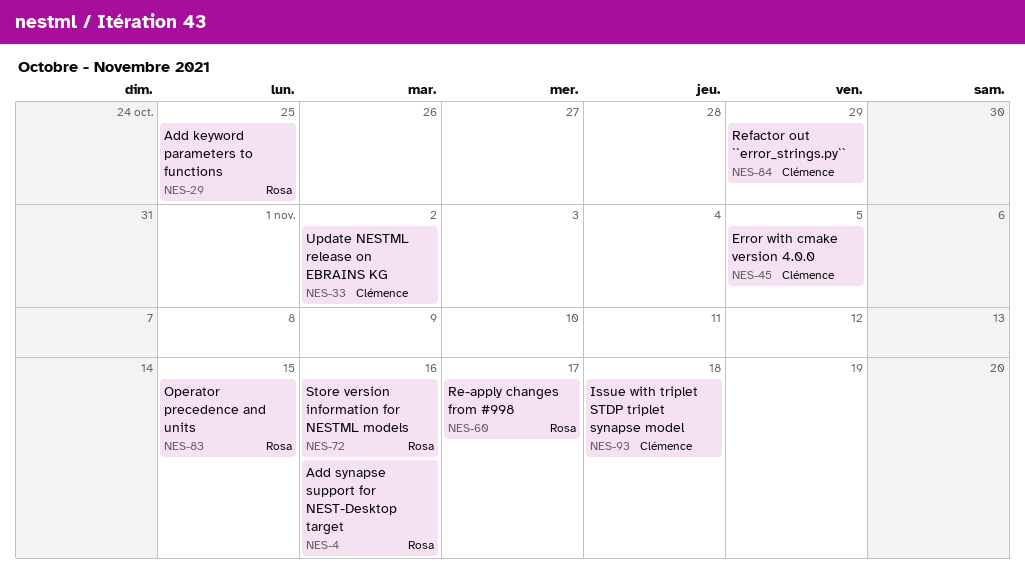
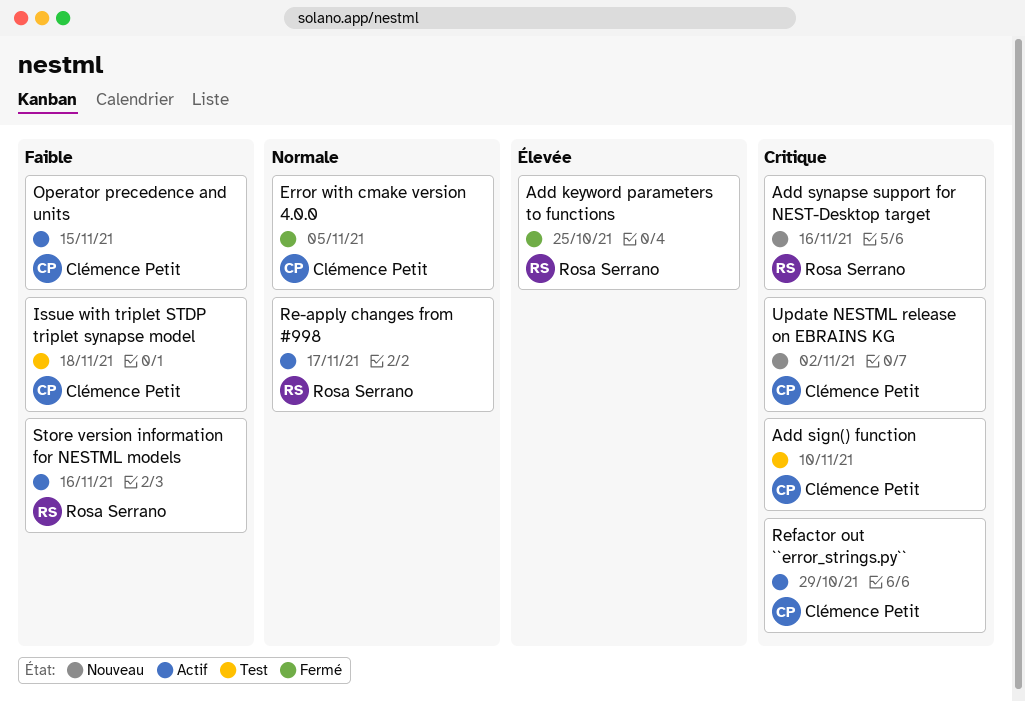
Add sign() function: none -> present
Operator precedence and units, owner: Rosa Serrano -> Clémence Petit

